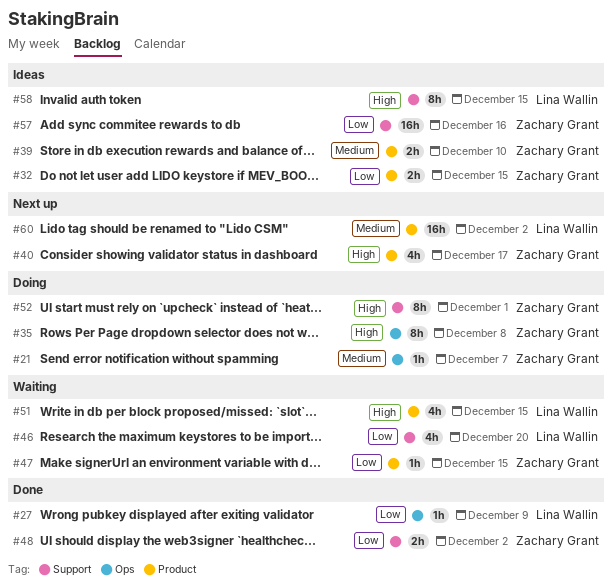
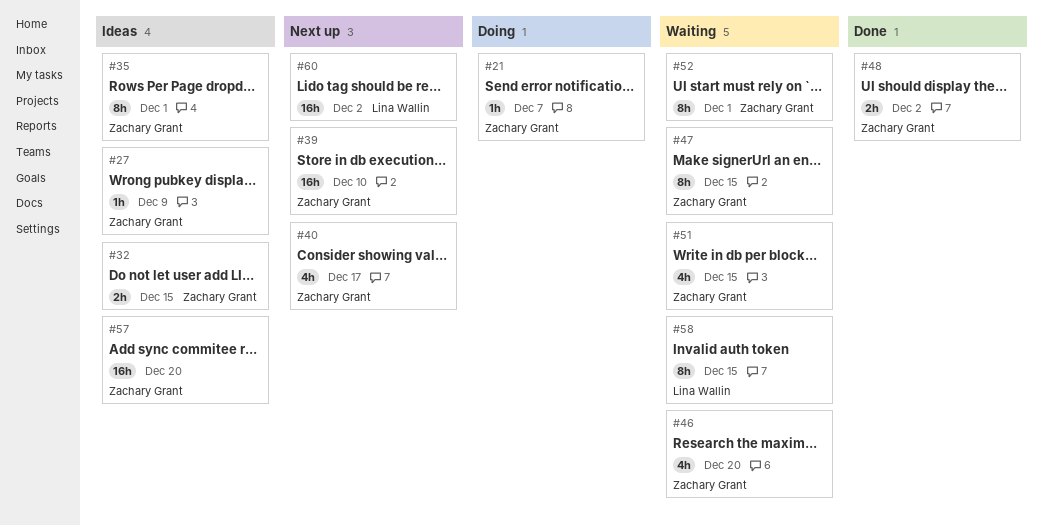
#27, status: Done -> Ideas
#27, owner: Lina Wallin -> Zachary Grant
#35, status: Doing -> Ideas
#35, due: Dec 8 -> Dec 1
#39, status: Ideas -> Next up
#39, estimate: 2h -> 16h
#46, owner: Lina Wallin -> Zachary Grant
#47, estimate: 1h -> 8h
#51, owner: Lina Wallin -> Zachary Grant
#52, status: Doing -> Waiting
#57, due: Dec 16 -> Dec 20
#58, status: Ideas -> Waiting

